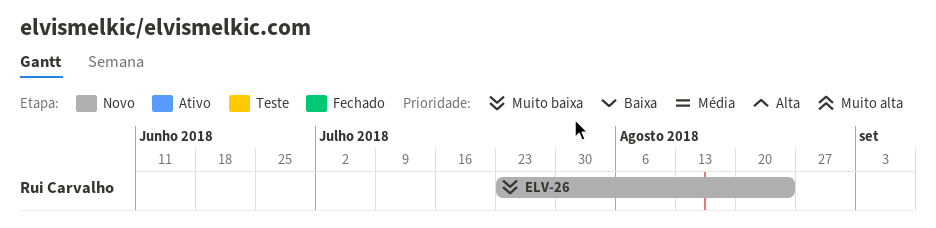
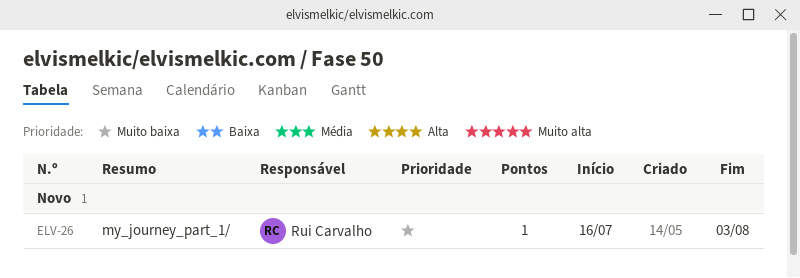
ELV-26, start: Jul 23 -> Jul 16
ELV-26, due: Aug 24 -> Aug 3

